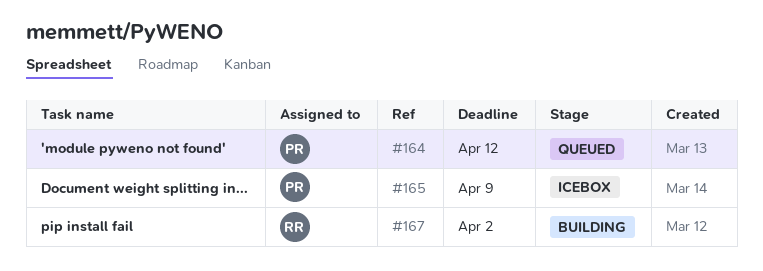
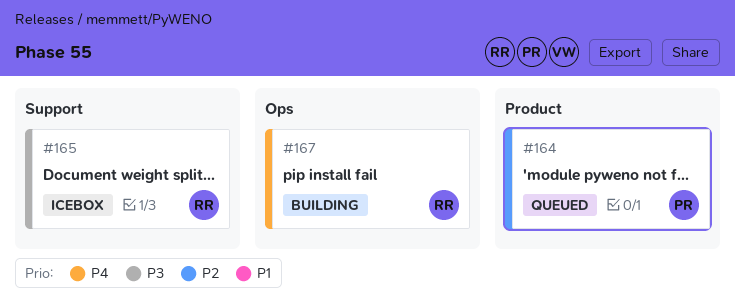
#165, owner: PR -> RR

